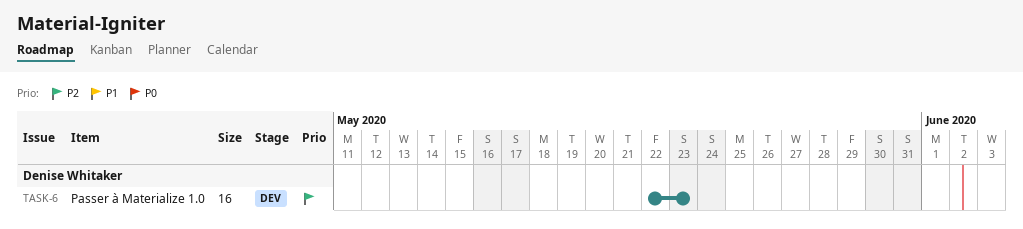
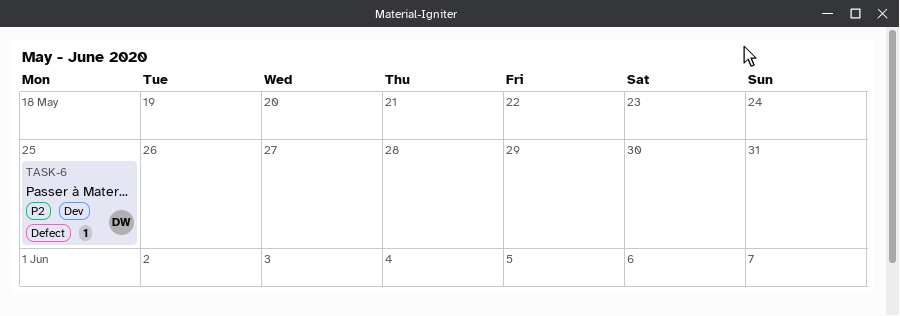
TASK-6, estimate: 16 -> 1
TASK-6, due: May 23 -> May 25

